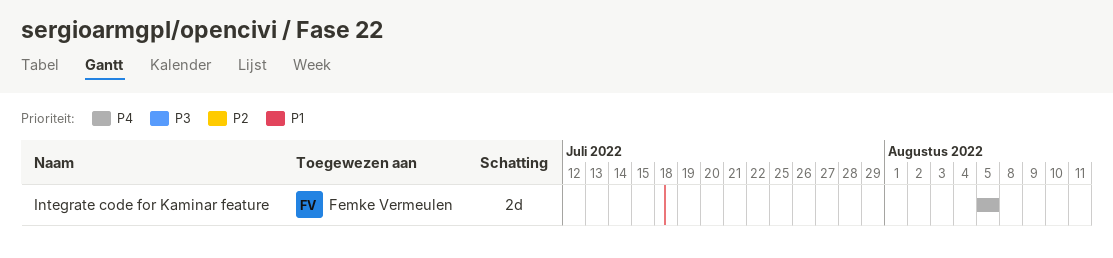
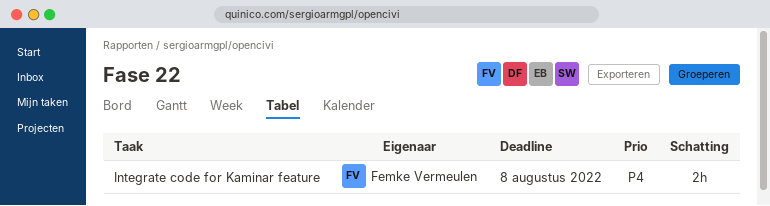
Integrate code for Kaminar feature, estimate: 2d -> 2h
Integrate code for Kaminar feature, due: Aug 5 -> Aug 8

